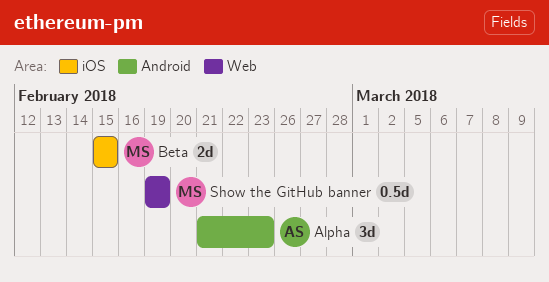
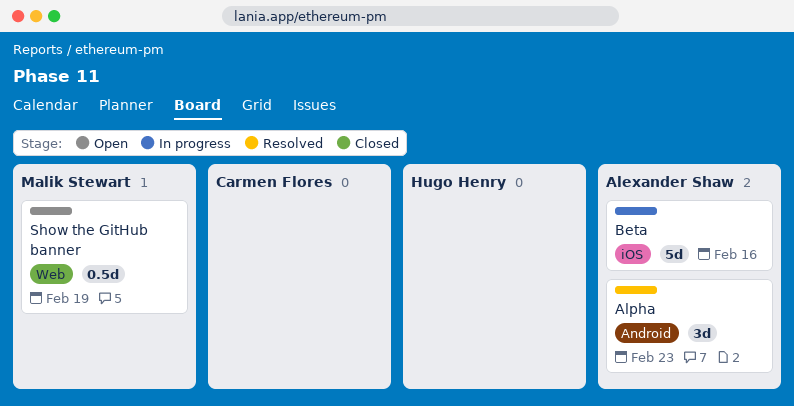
Beta, owner: Malik Stewart -> Alexander Shaw
Beta, estimate: 2d -> 5d
Beta, due: Feb 15 -> Feb 16

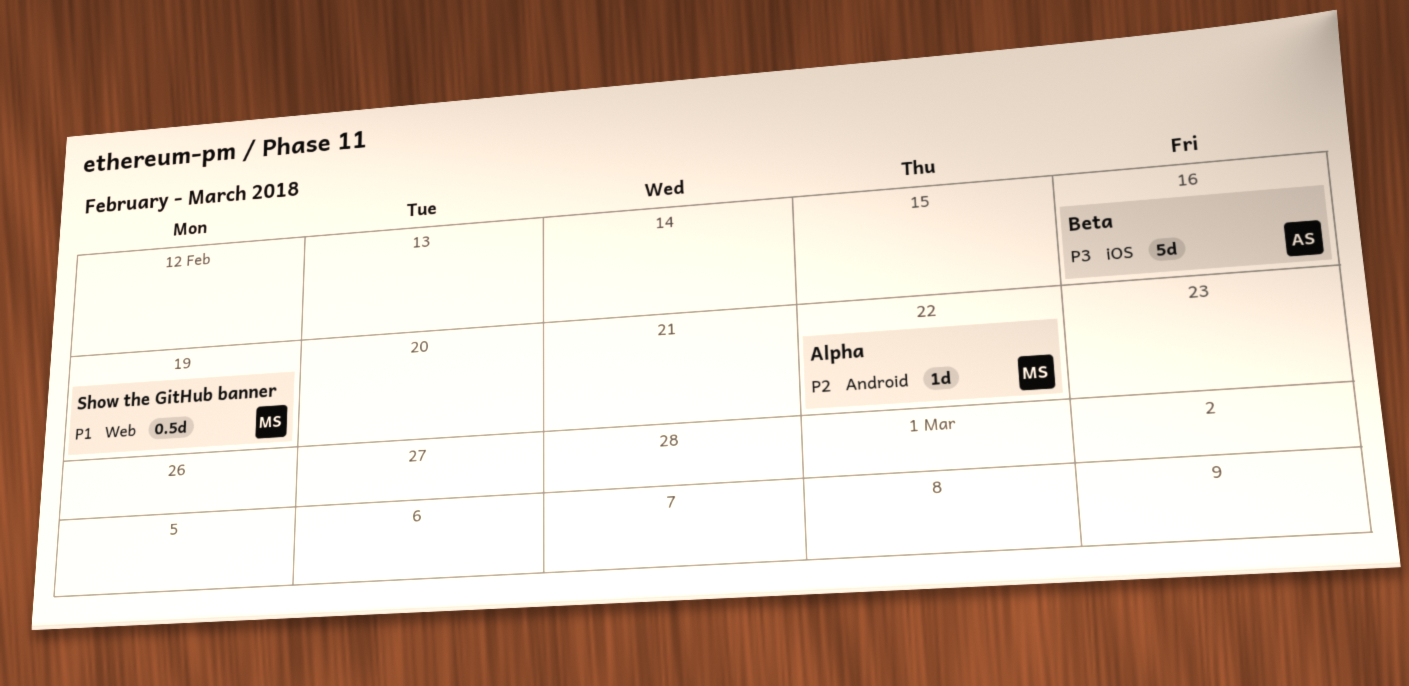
Alpha, owner: Alexander Shaw -> Malik Stewart
Alpha, estimate: 3d -> 1d
Alpha, due: Feb 23 -> Feb 22

